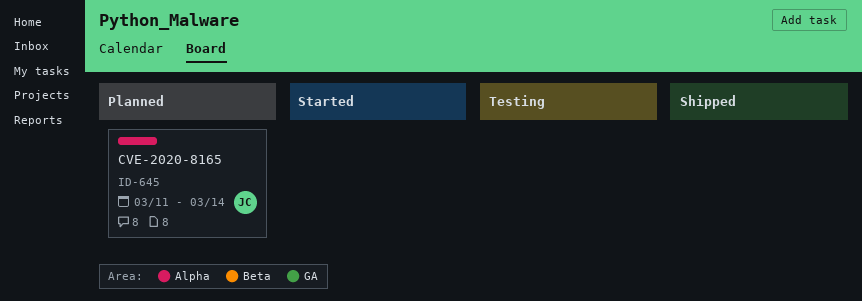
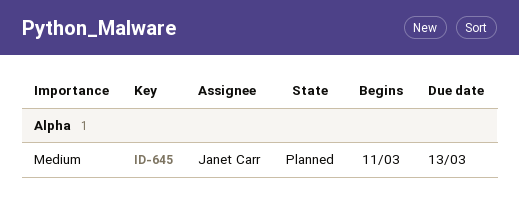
ID-645, due: Mar 14 -> Mar 13

